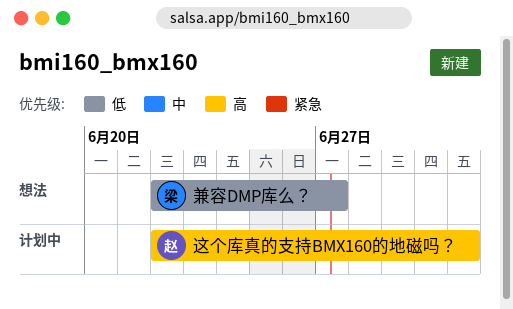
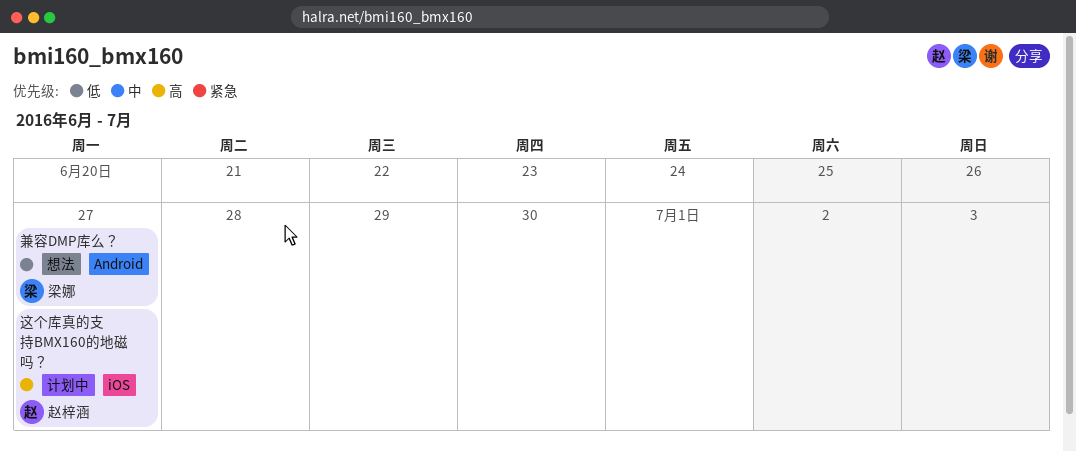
这个库真的支持BMX160的地磁吗？, due: Jul 1 -> Jun 27

